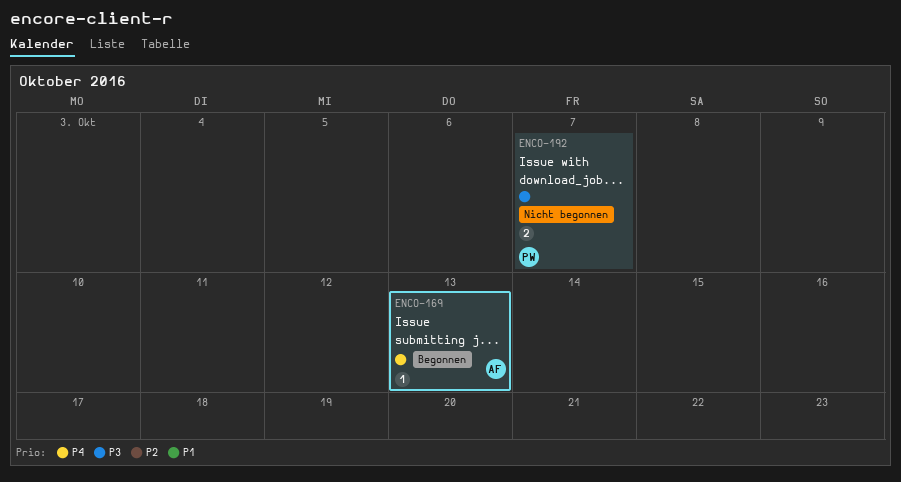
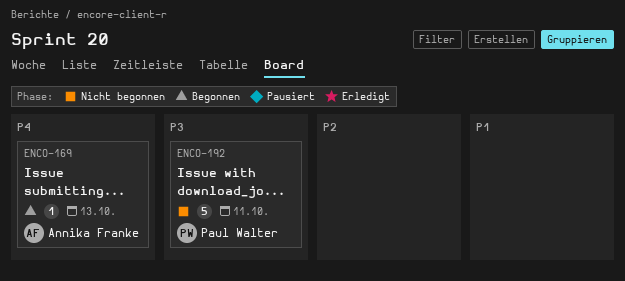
ENCO-192, estimate: 2 -> 5
ENCO-192, due: Oct 7 -> Oct 11

